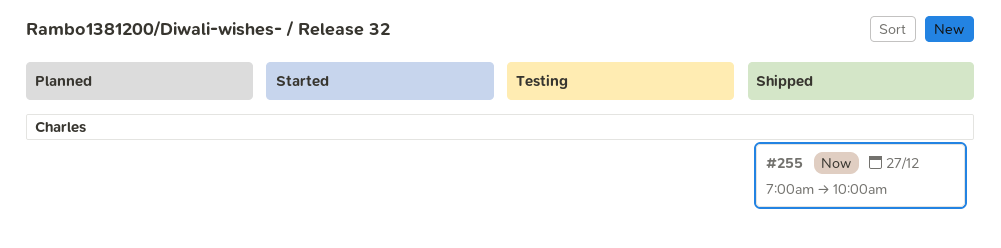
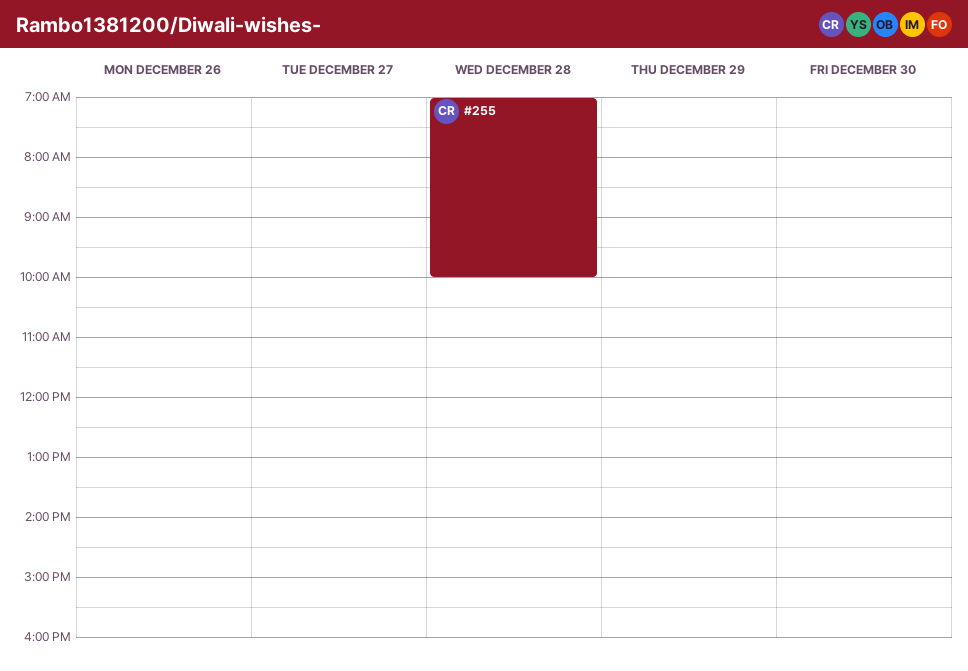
#255, day: Dec 27 -> Dec 28

